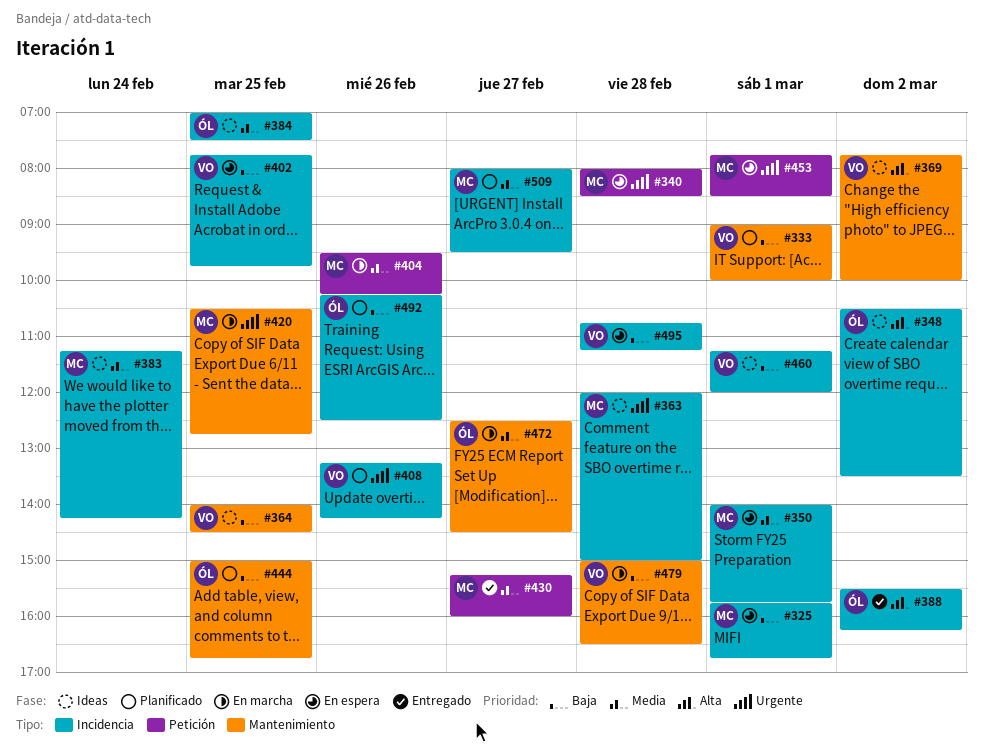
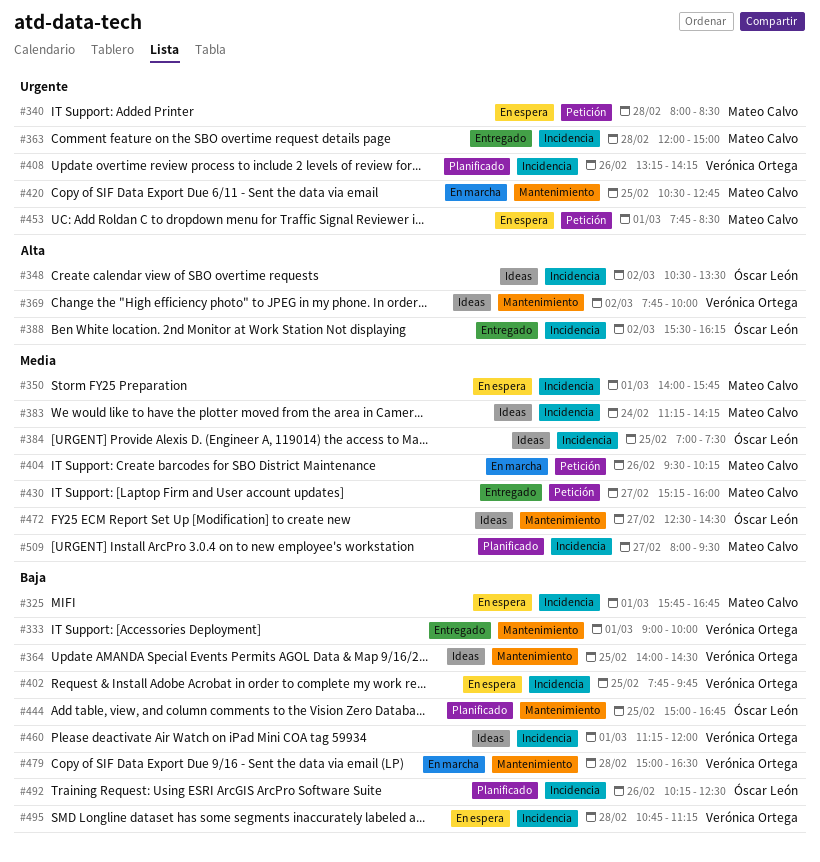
#333, status: Planificado -> Entregado
#363, status: Ideas -> Entregado
#472, status: En marcha -> Ideas

